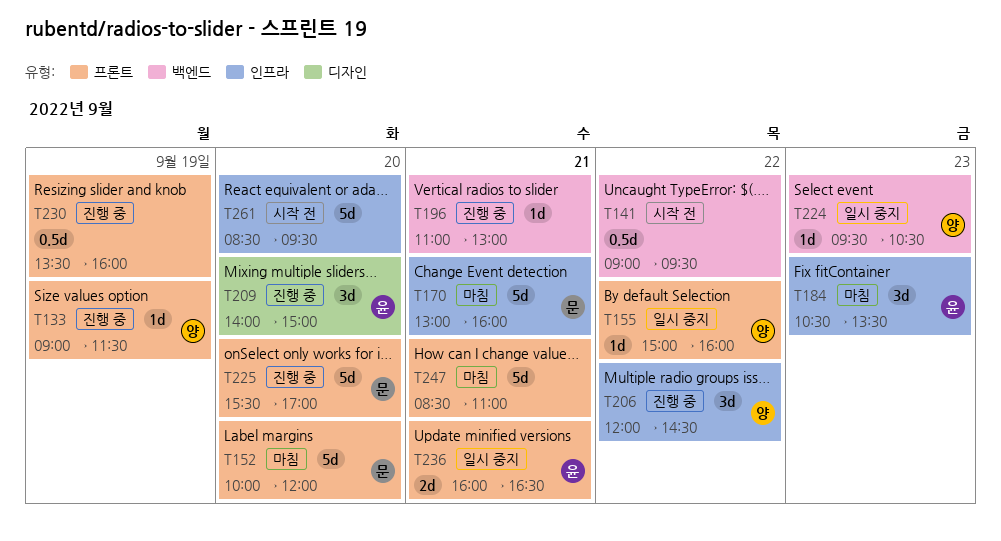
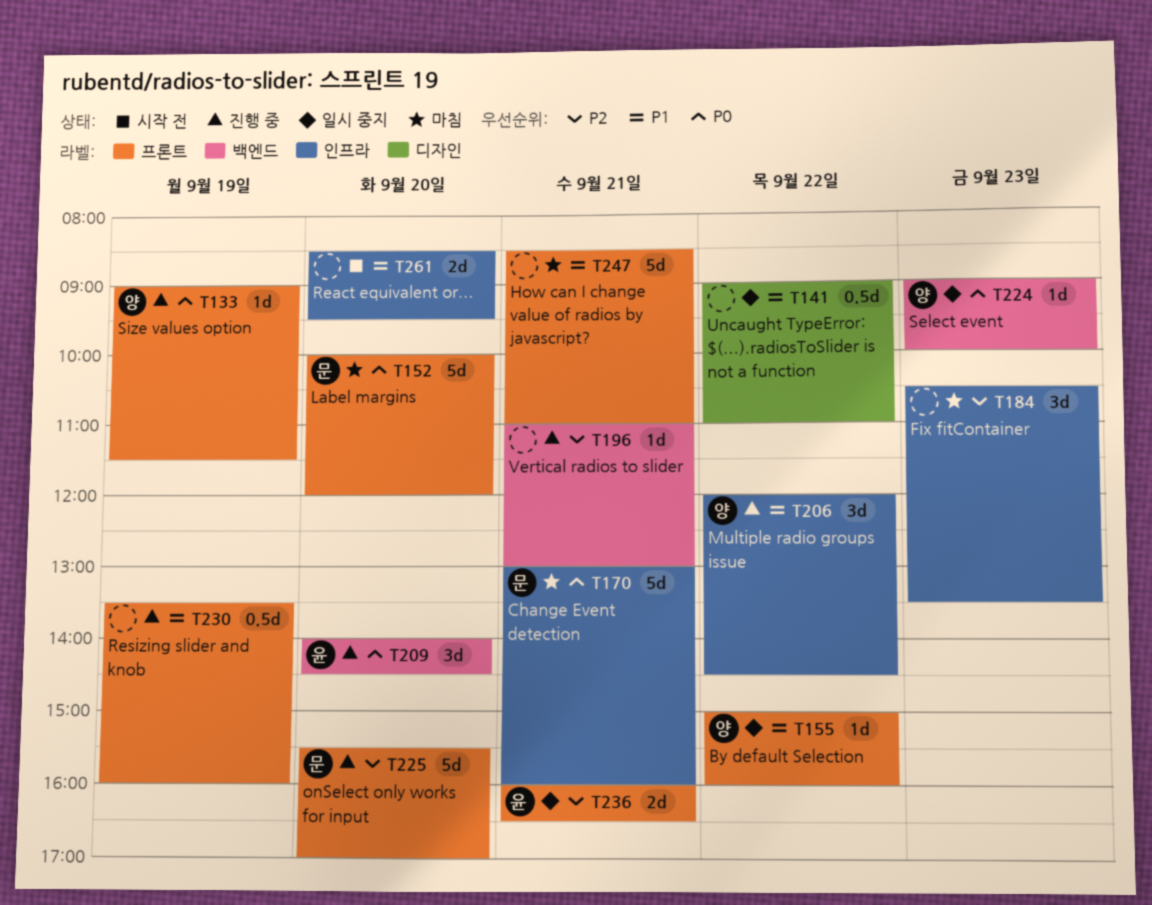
T141, status: 시작 전 -> 일시 중지
T141, label: 백엔드 -> 디자인
T141, ends: 09:30 -> 11:00
T184, owner: 윤 -> none
T209, label: 디자인 -> 백엔드
T209, ends: 15:00 -> 14:30
T224, begins: 09:30 -> 09:00
T224, ends: 10:30 -> 10:00
T261, estimate: 5d -> 2d

